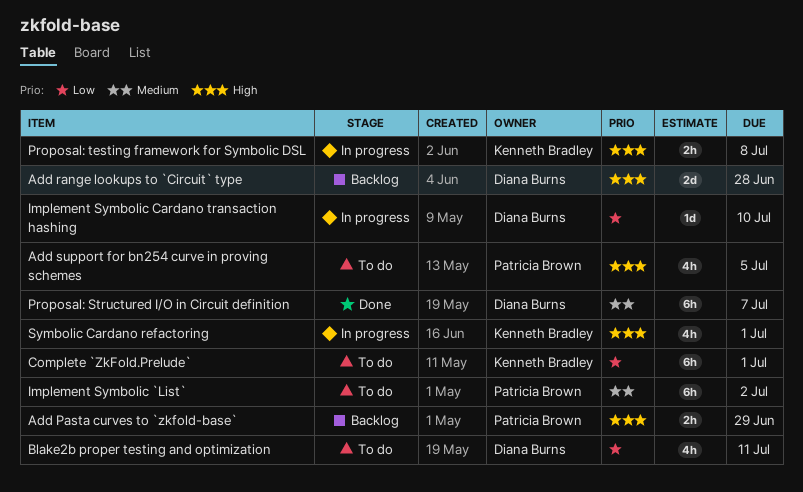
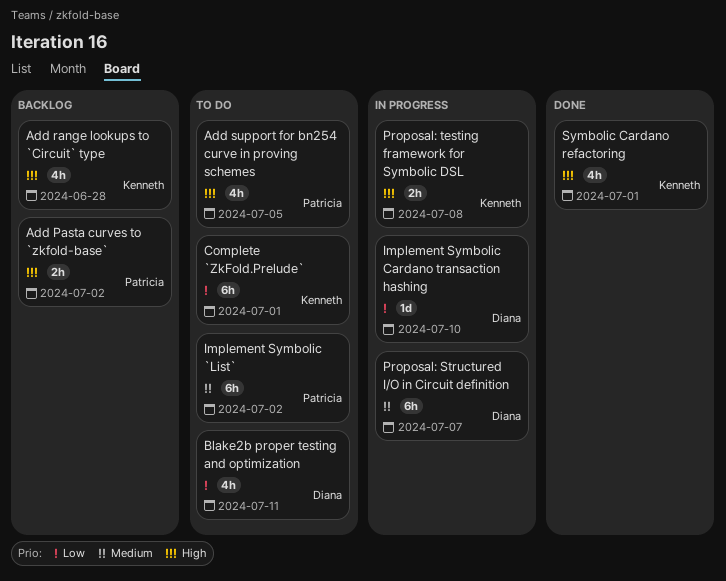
Add Pasta curves to `zkfold-base`, due: Jun 29 -> Jul 2
Add range lookups to `Circuit` type, owner: Diana Burns -> Kenneth Bradley
Add range lookups to `Circuit` type, estimate: 2d -> 4h
Proposal: Structured I/O in Circuit definition, status: Done -> In progress
Symbolic Cardano refactoring, status: In progress -> Done

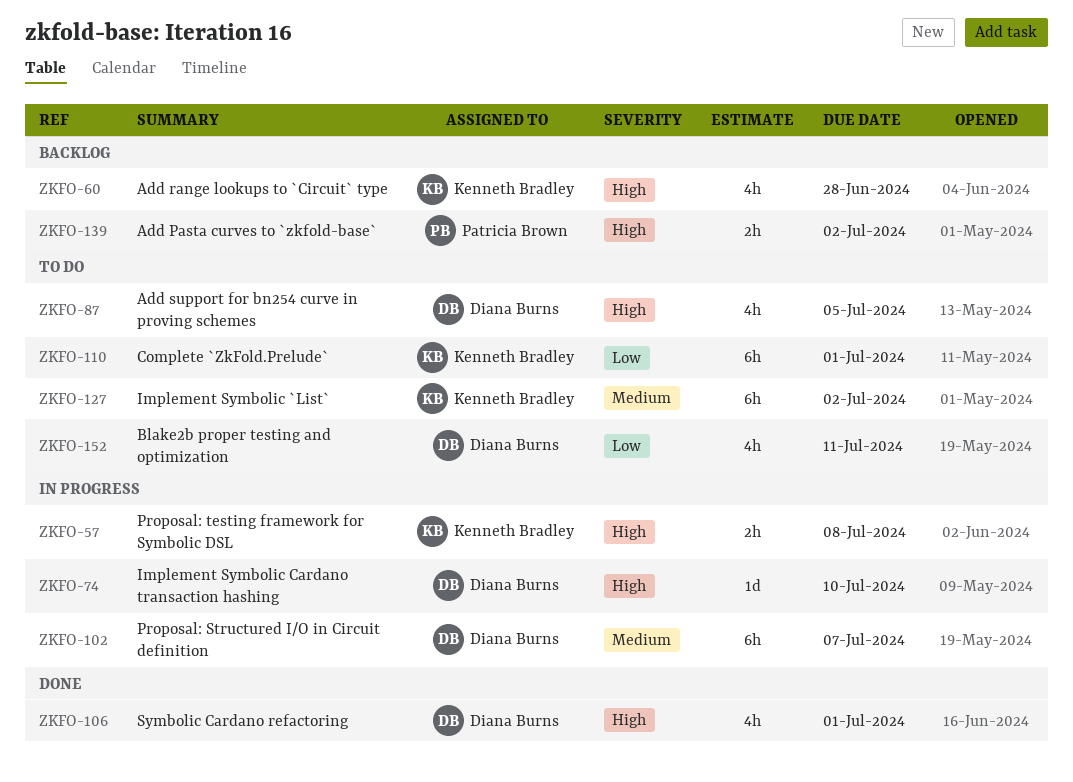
Add support for bn254 curve in proving schemes, owner: Patricia Brown -> Diana Burns
Implement Symbolic `List`, owner: Patricia Brown -> Kenneth Bradley
Implement Symbolic Cardano transaction hashing, priority: Low -> High
Symbolic Cardano refactoring, owner: Kenneth Bradley -> Diana Burns

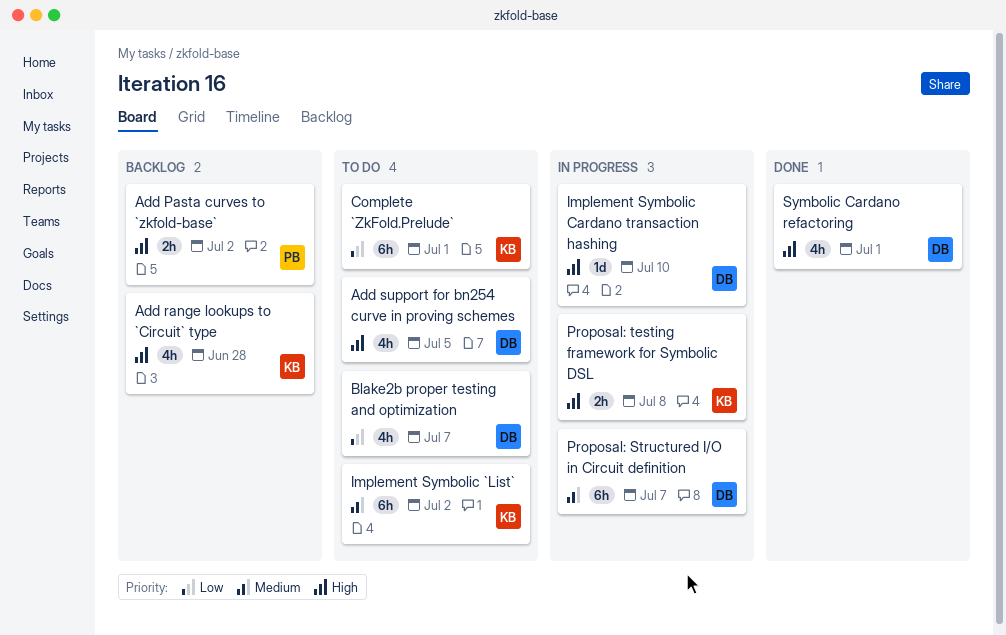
Blake2b proper testing and optimization, due: Jul 11 -> Jul 7

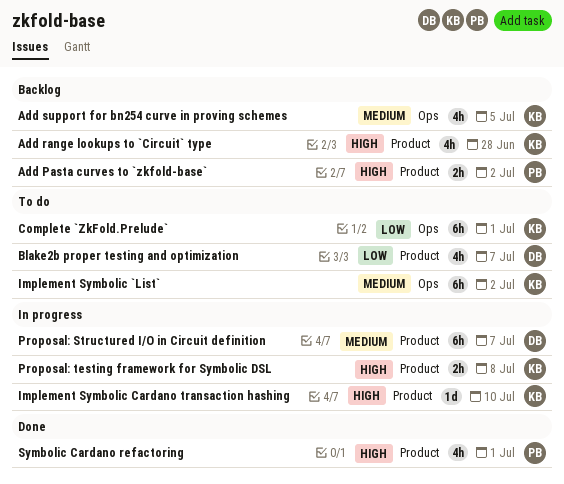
Add support for bn254 curve in proving schemes, status: To do -> Backlog
Add support for bn254 curve in proving schemes, owner: DB -> KB
Add support for bn254 curve in proving schemes, priority: High -> Medium
Implement Symbolic Cardano transaction hashing, owner: DB -> KB
Symbolic Cardano refactoring, owner: DB -> PB

